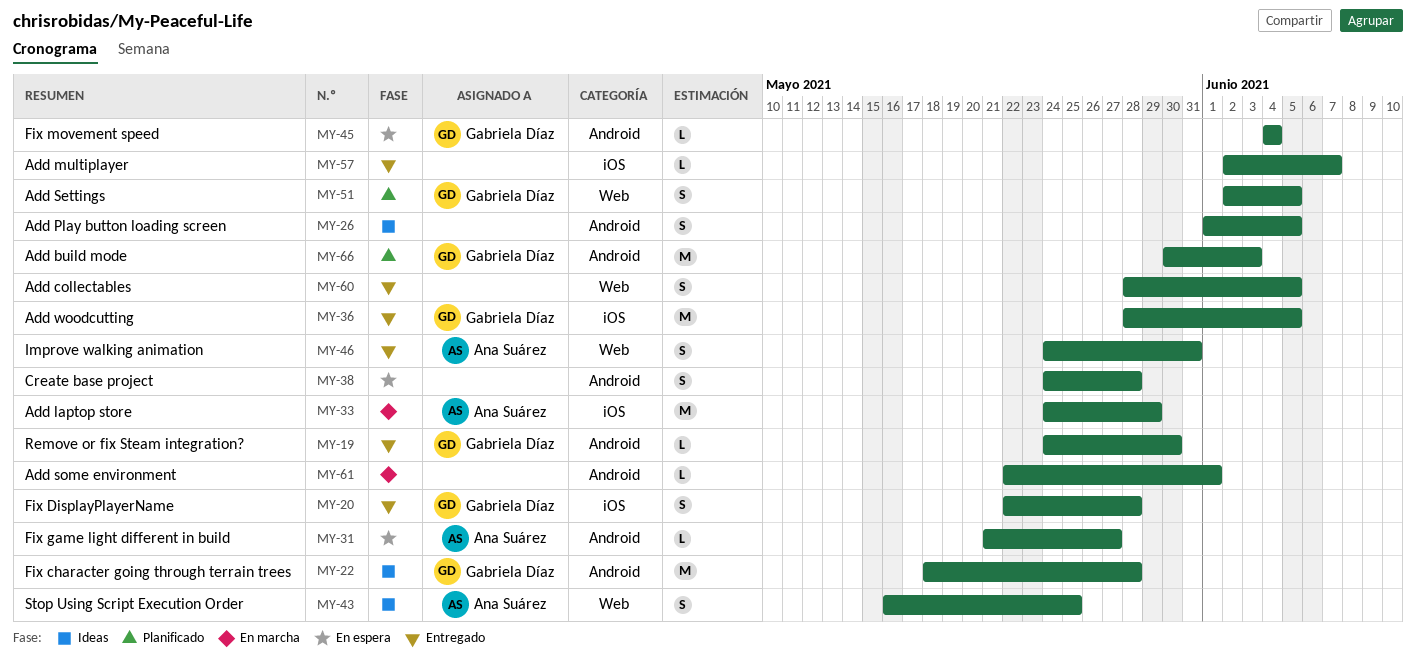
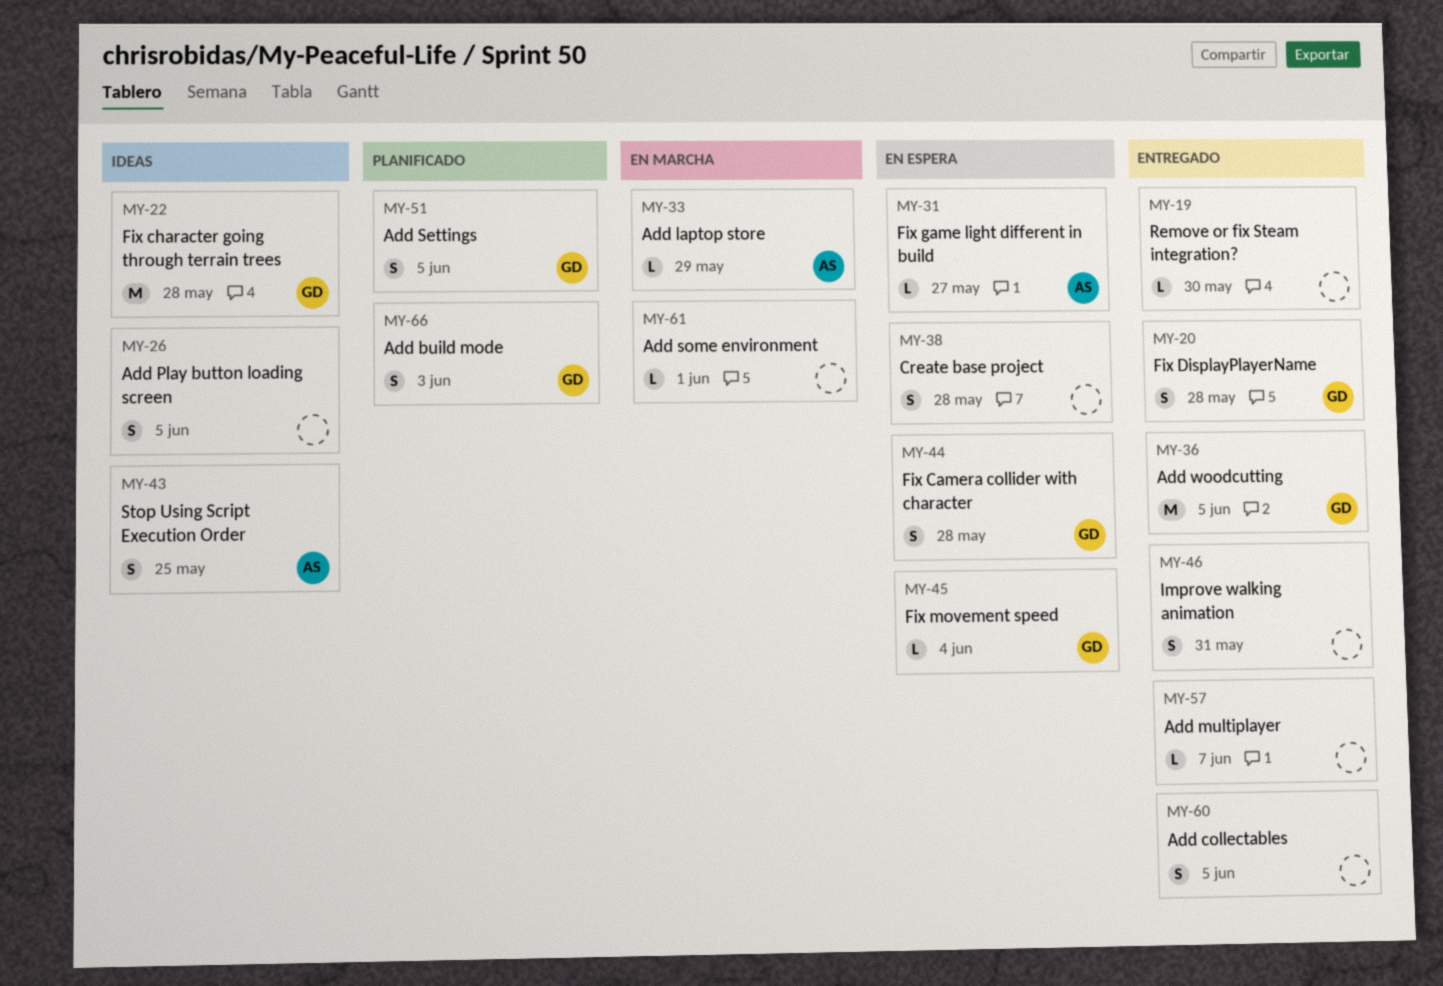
MY-19, owner: Gabriela Díaz -> none
MY-33, estimate: M -> L
MY-44: none -> present
MY-46, owner: Ana Suárez -> none
MY-66, estimate: M -> S

